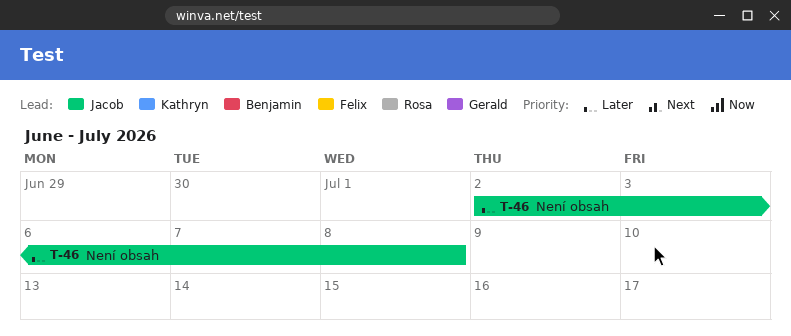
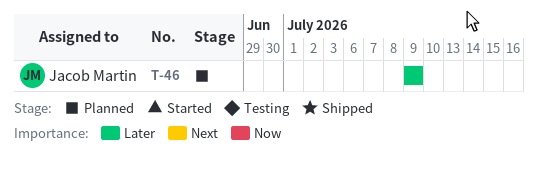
T-46, start: Jul 2 -> Jul 9
T-46, due: Jul 8 -> Jul 9

